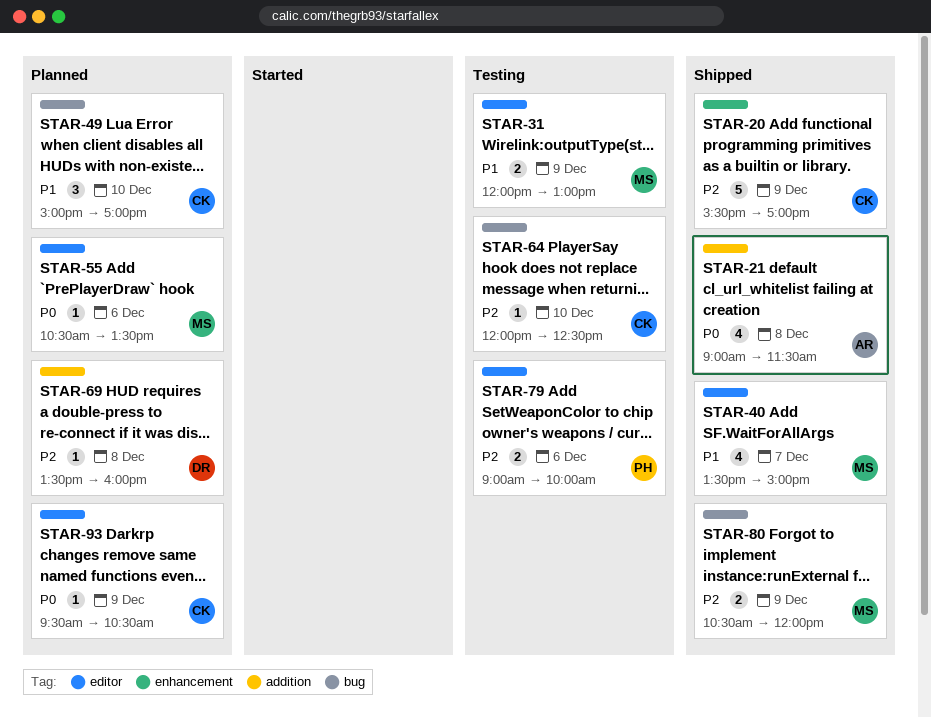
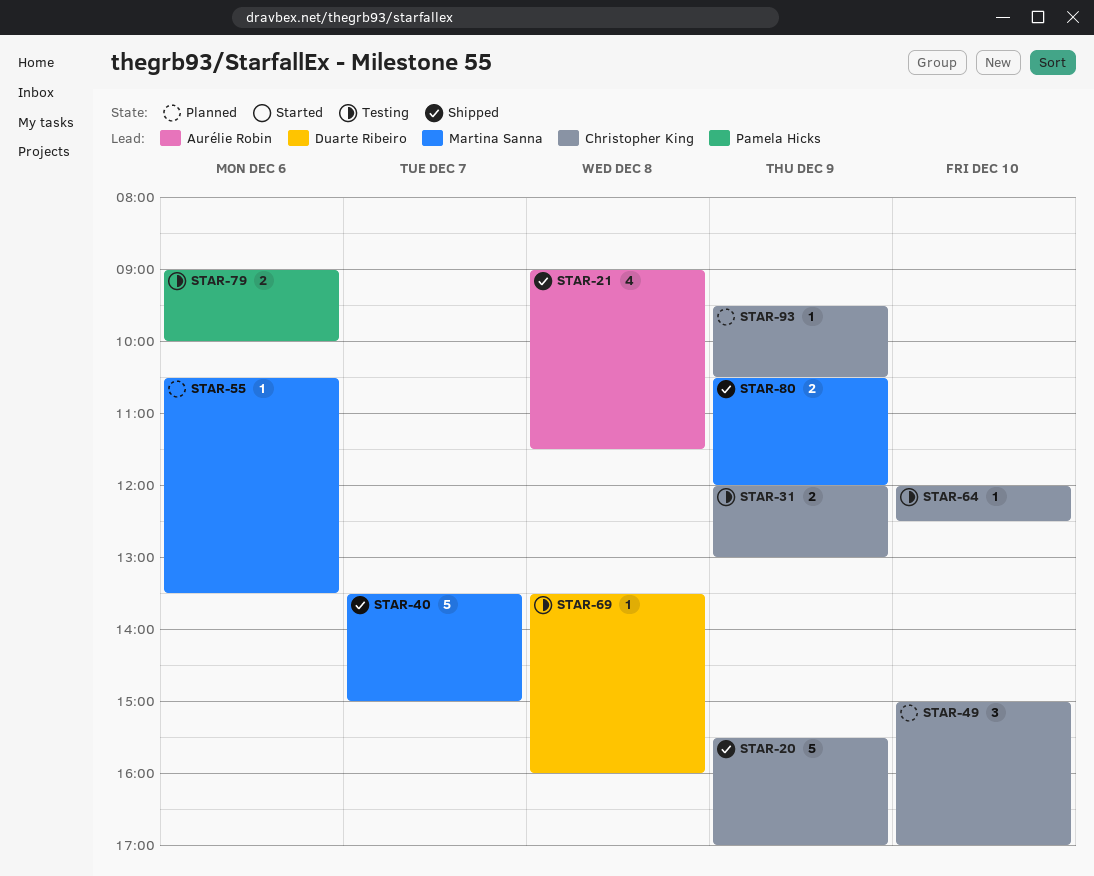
STAR-31, owner: Martina Sanna -> Christopher King
STAR-40, estimate: 4 -> 5
STAR-69, status: Planned -> Testing

